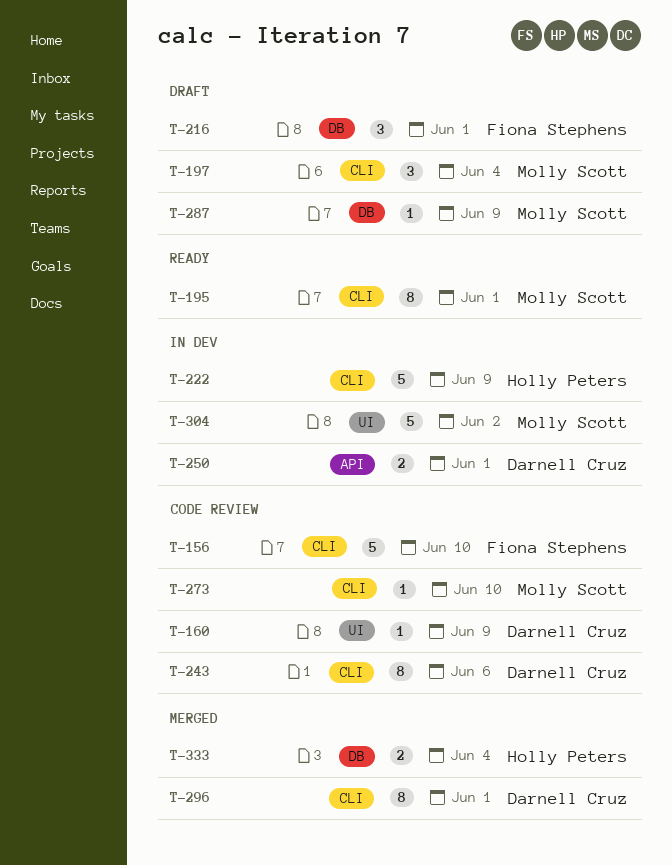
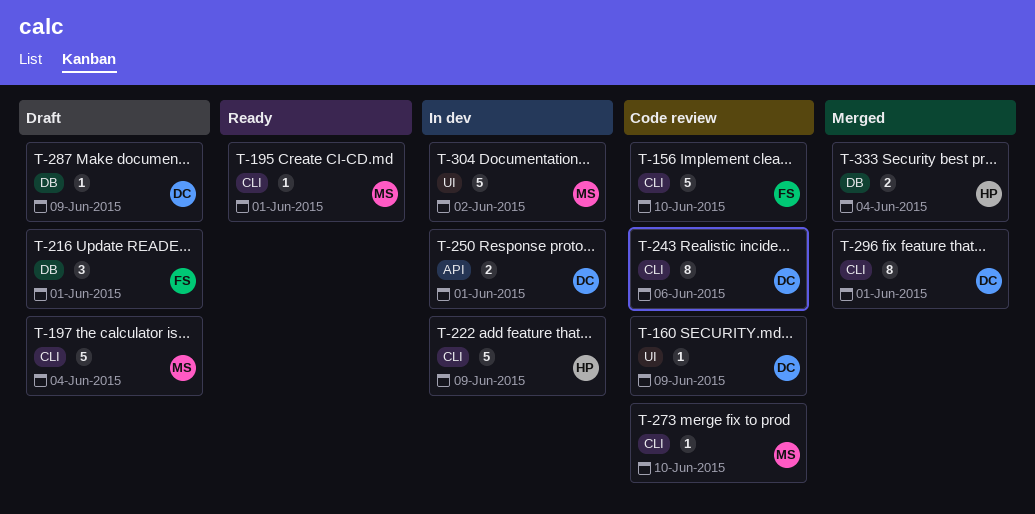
T-195, estimate: 8 -> 1
T-197, estimate: 3 -> 5
T-287, owner: Molly Scott -> Darnell Cruz

